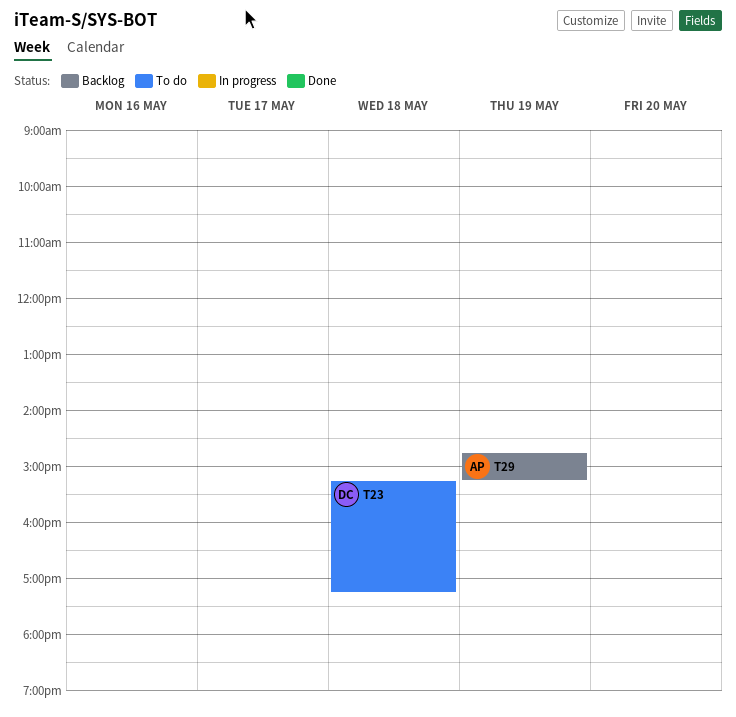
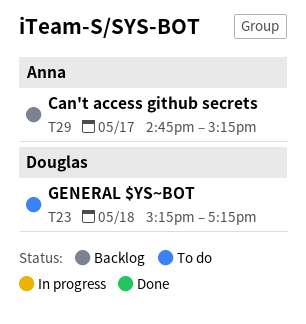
T29, day: May 19 -> May 17

